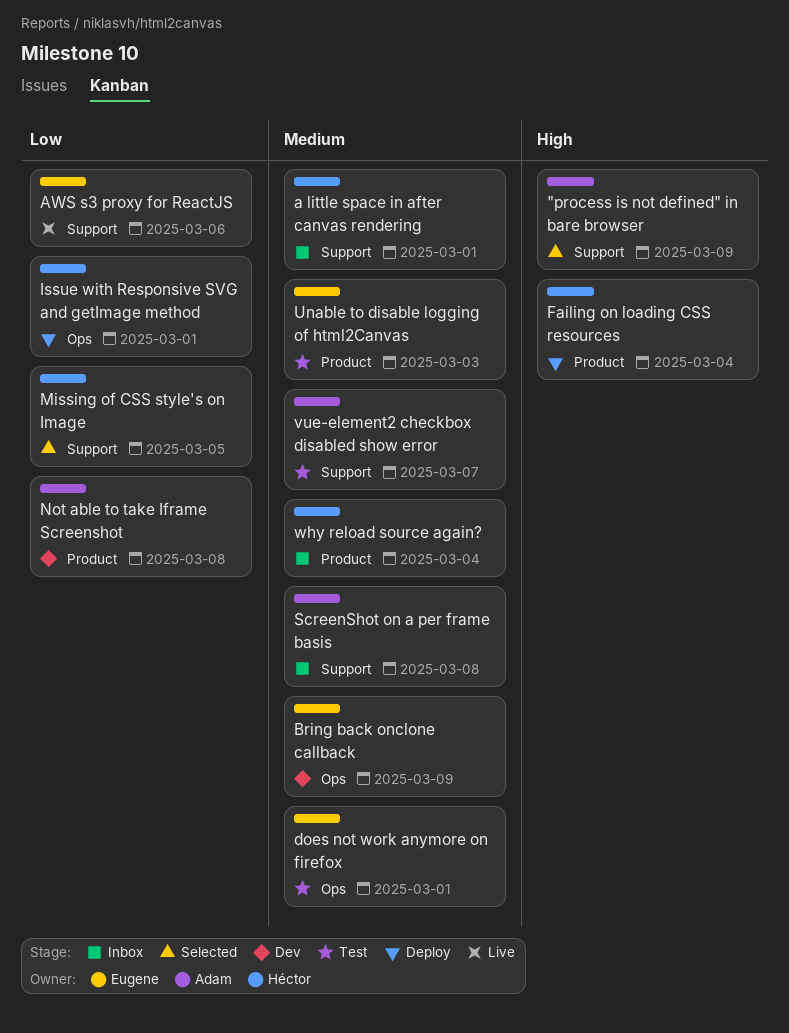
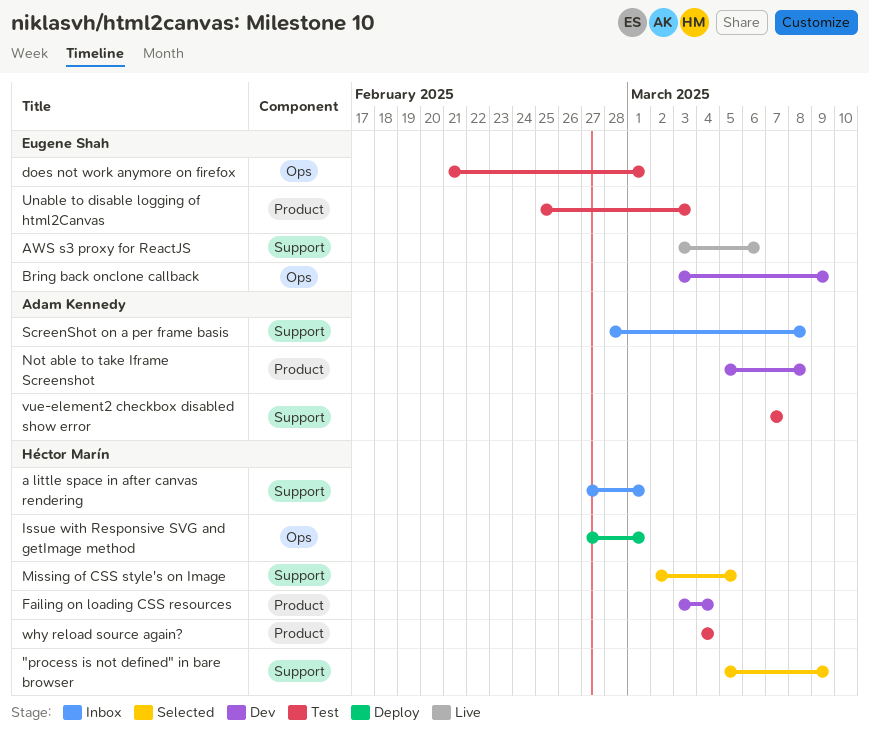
"process is not defined" in bare browser, owner: Adam Kennedy -> Héctor Marín
Failing on loading CSS resources, status: Deploy -> Dev
why reload source again?, status: Inbox -> Test

